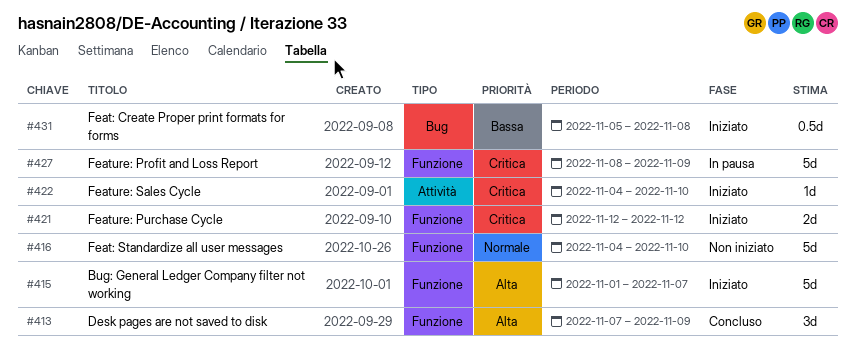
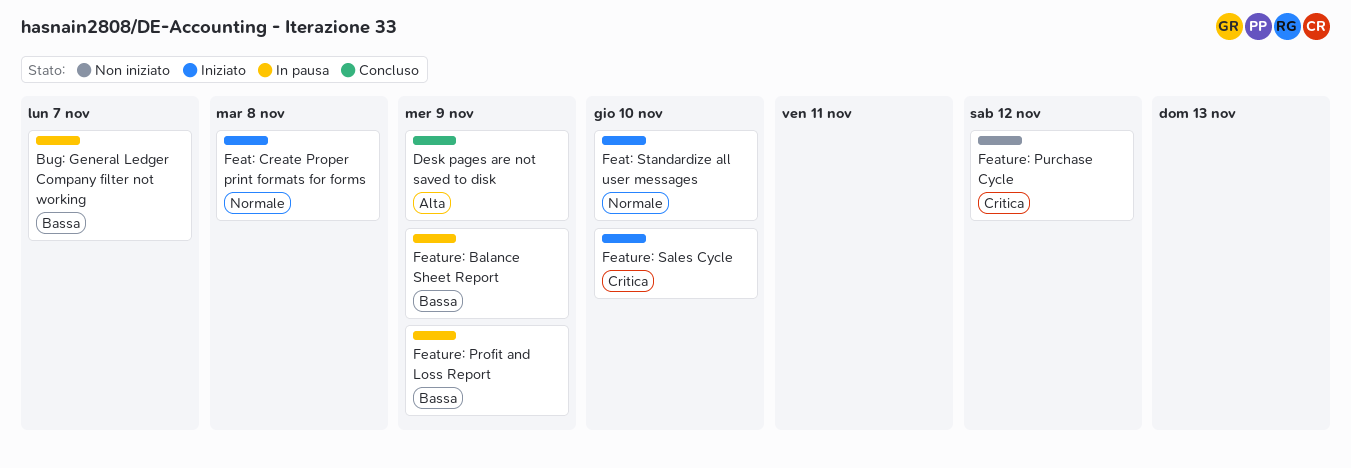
Bug: General Ledger Company filter not working, status: Iniziato -> In pausa
Bug: General Ledger Company filter not working, priority: Alta -> Bassa
Feat: Create Proper print formats for forms, priority: Bassa -> Normale
Feat: Standardize all user messages, status: Non iniziato -> Iniziato
Feature: Balance Sheet Report: none -> present
Feature: Profit and Loss Report, priority: Critica -> Bassa
Feature: Purchase Cycle, status: Iniziato -> Non iniziato

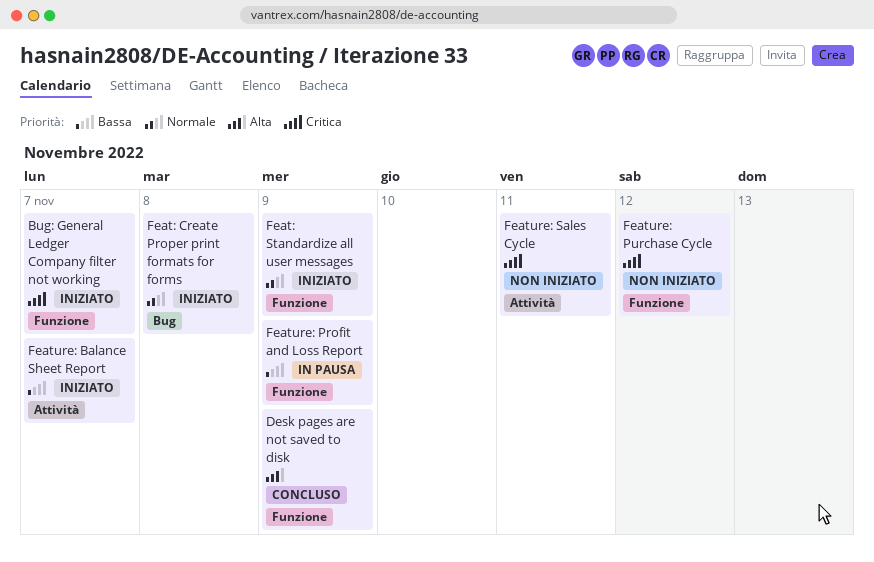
Bug: General Ledger Company filter not working, status: In pausa -> Iniziato
Bug: General Ledger Company filter not working, priority: Bassa -> Critica
Feat: Standardize all user messages, due: Nov 10 -> Nov 9
Feature: Balance Sheet Report, status: In pausa -> Iniziato
Feature: Balance Sheet Report, due: Nov 9 -> Nov 7
Feature: Sales Cycle, status: Iniziato -> Non iniziato
Feature: Sales Cycle, due: Nov 10 -> Nov 11

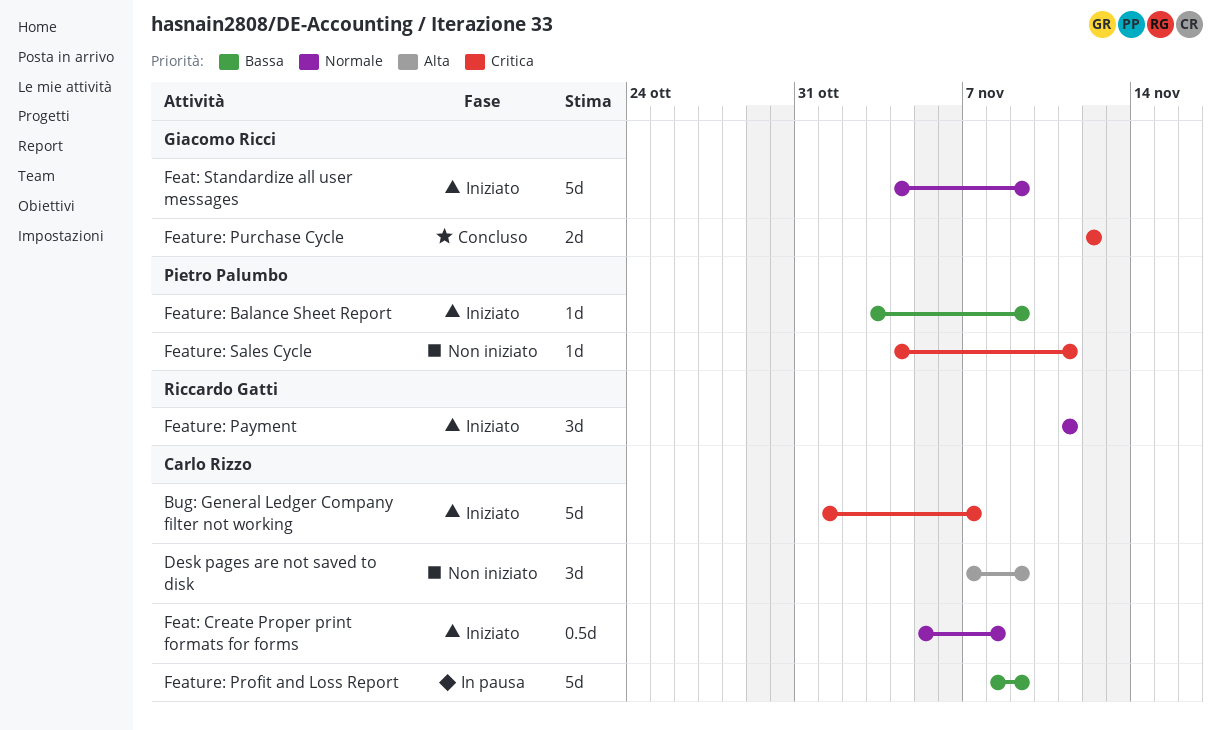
Desk pages are not saved to disk, status: Concluso -> Non iniziato
Feature: Balance Sheet Report, due: Nov 7 -> Nov 9
Feature: Payment: none -> present
Feature: Purchase Cycle, status: Non iniziato -> Concluso

